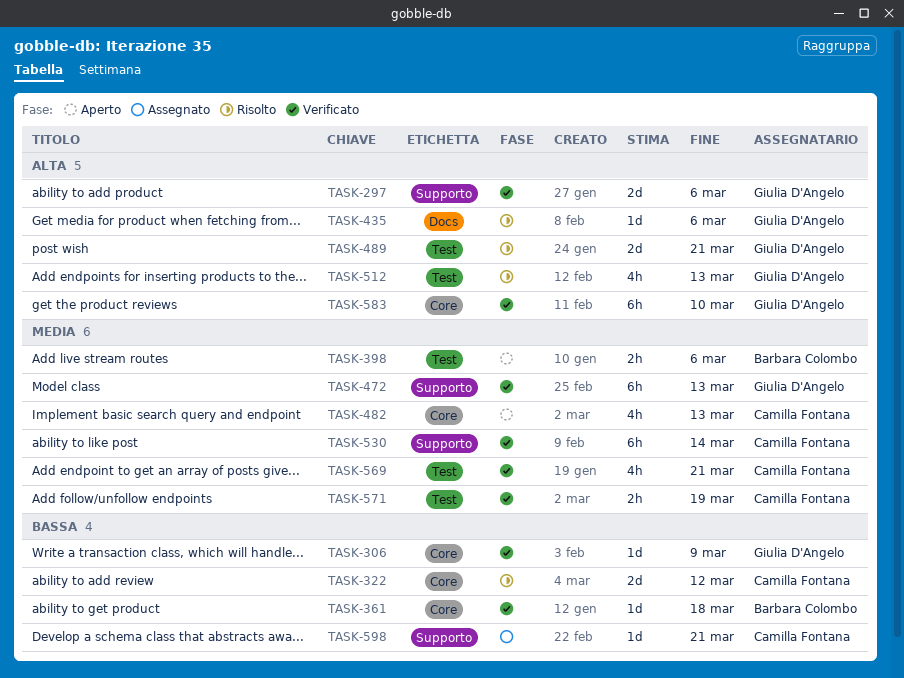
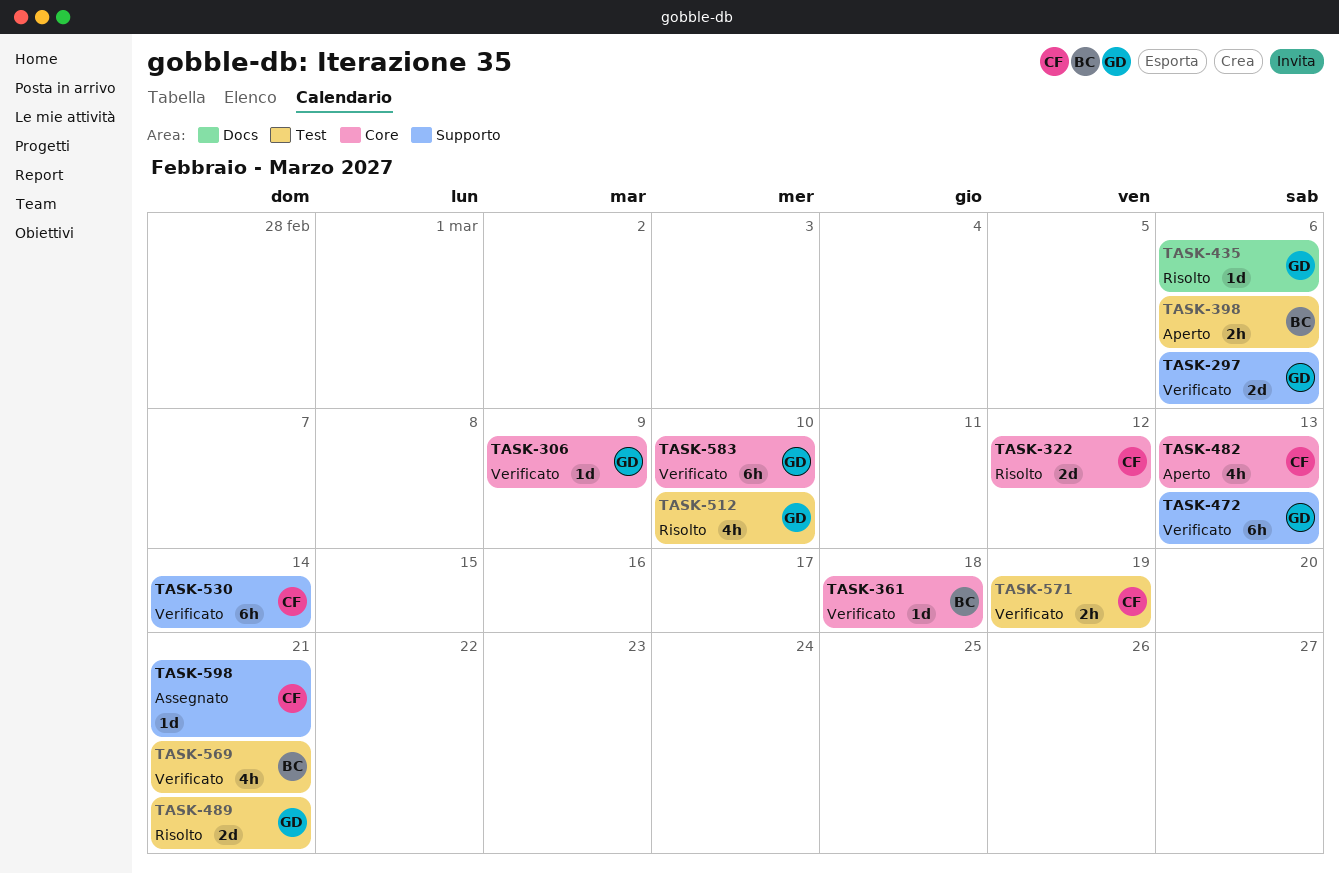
TASK-512, due: Mar 13 -> Mar 10
TASK-569, owner: Camilla Fontana -> Barbara Colombo

